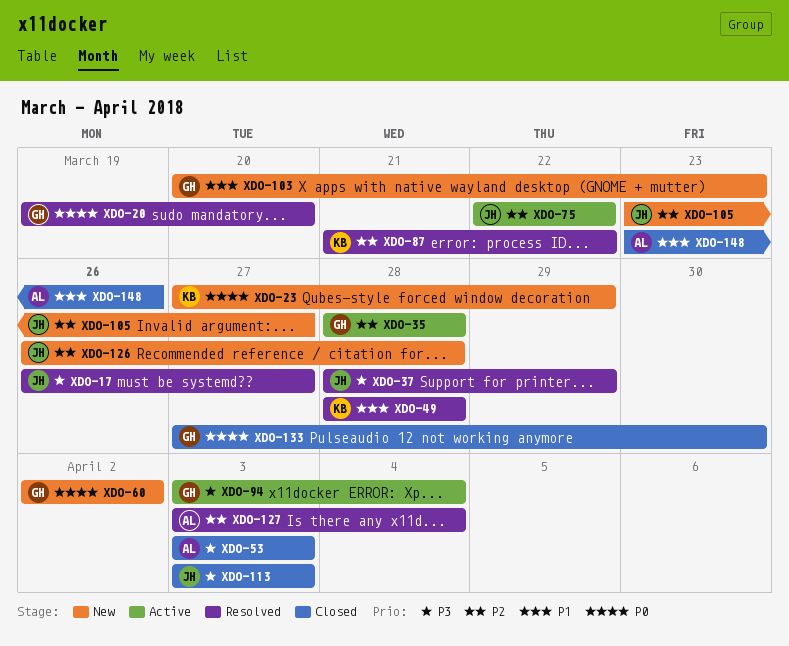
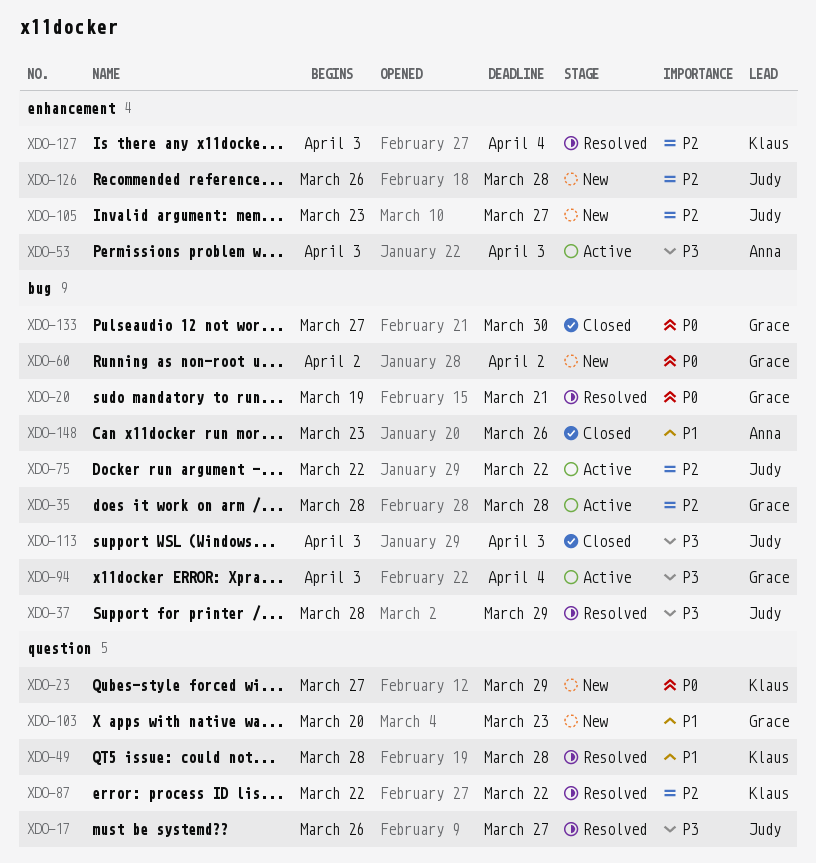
XDO-20, due: Mar 20 -> Mar 21
XDO-53, status: Closed -> Active
XDO-87, start: Mar 21 -> Mar 22
XDO-127, owner: Anna -> Klaus

